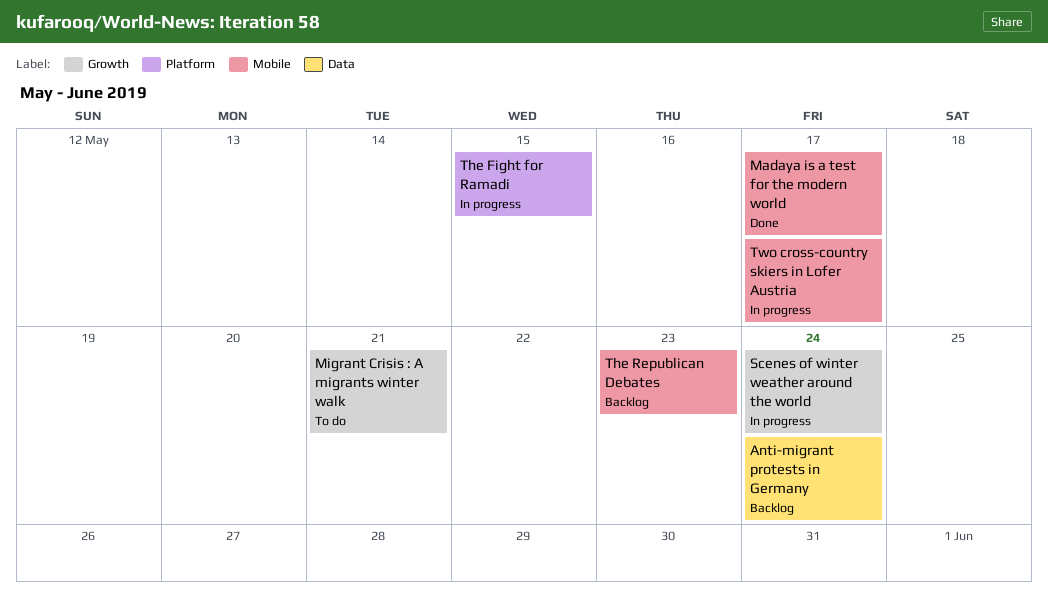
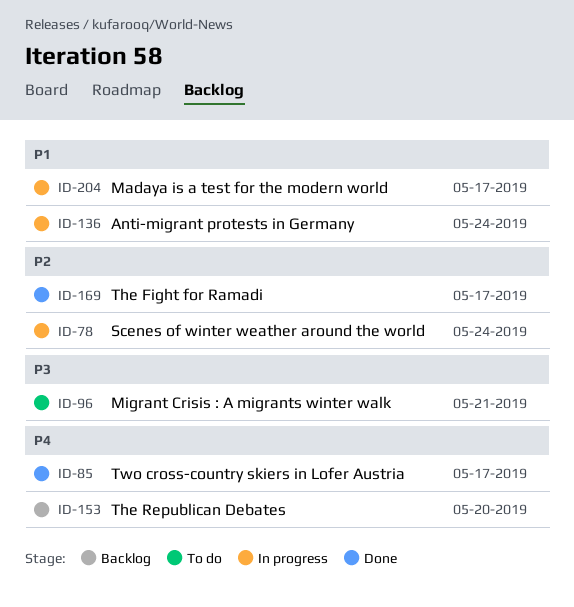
Anti-migrant protests in Germany, status: Backlog -> In progress
Madaya is a test for the modern world, status: Done -> In progress
The Fight for Ramadi, status: In progress -> Done
The Fight for Ramadi, due: May 15 -> May 17
The Republican Debates, due: May 23 -> May 20
Two cross-country skiers in Lofer Austria, status: In progress -> Done

